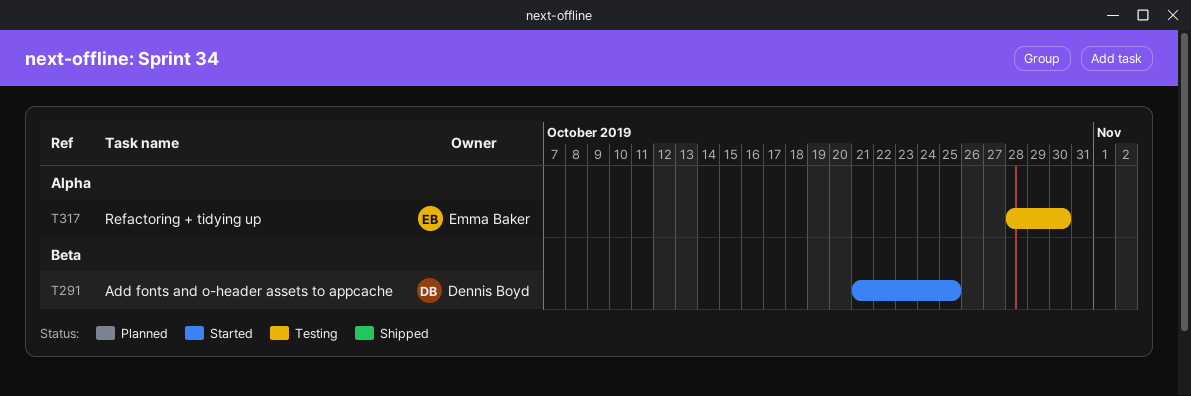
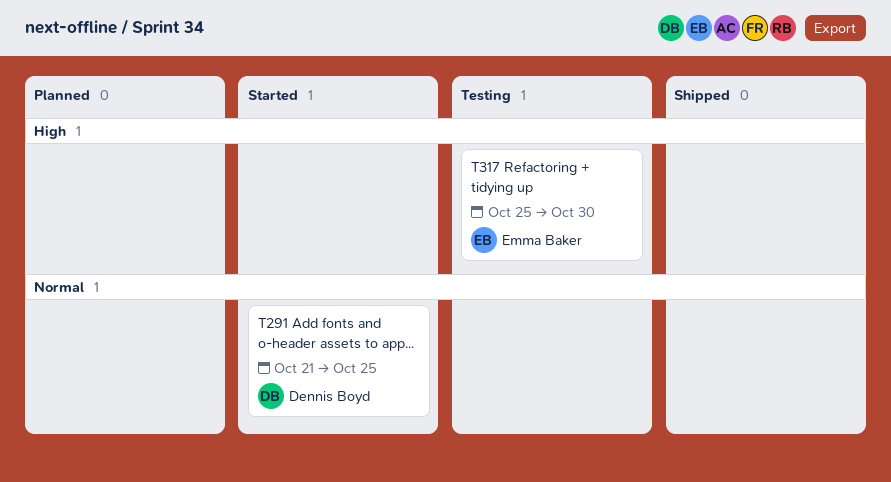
T317, start: Oct 28 -> Oct 25

